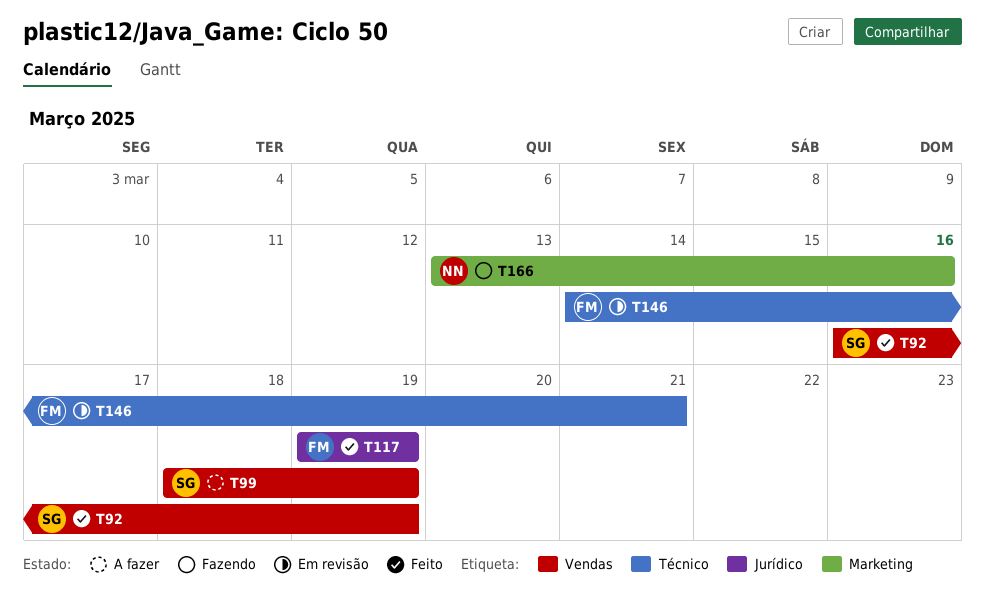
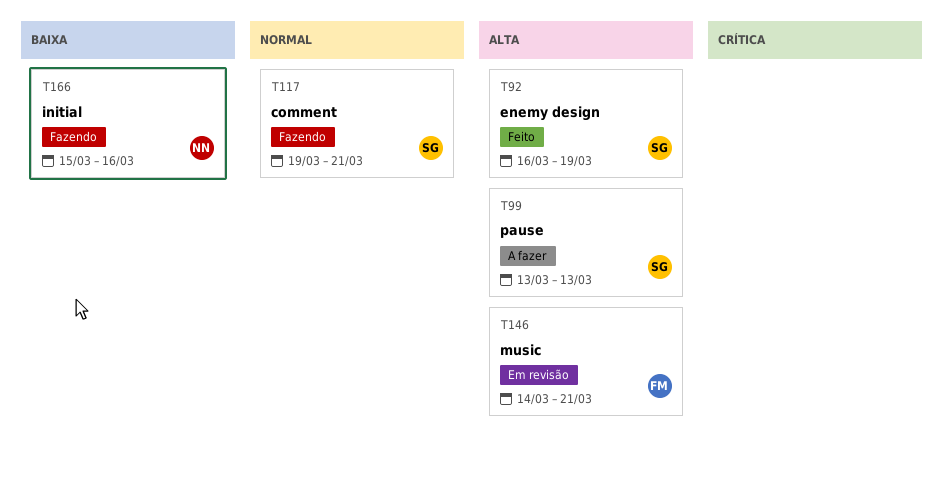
T99, start: Mar 18 -> Mar 13
T99, due: Mar 19 -> Mar 13
T117, status: Feito -> Fazendo
T117, owner: FM -> SG
T117, due: Mar 19 -> Mar 21
T166, start: Mar 13 -> Mar 15

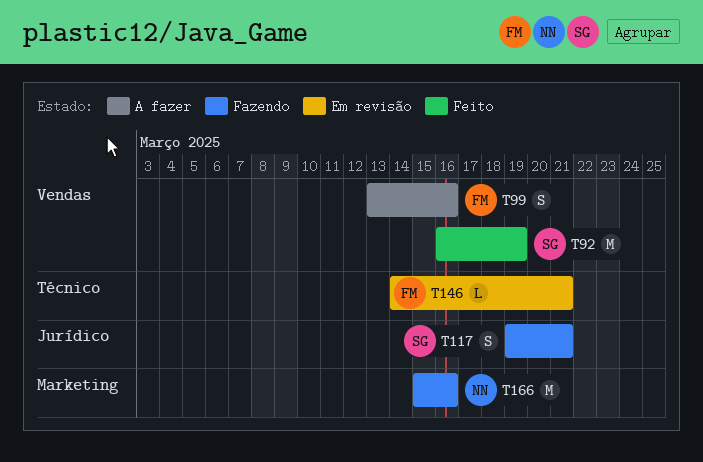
T99, owner: SG -> FM
T99, due: Mar 13 -> Mar 16

